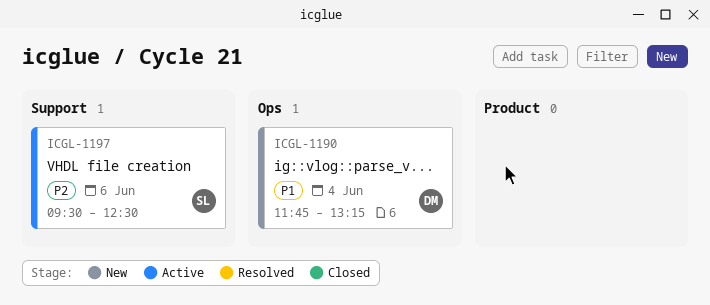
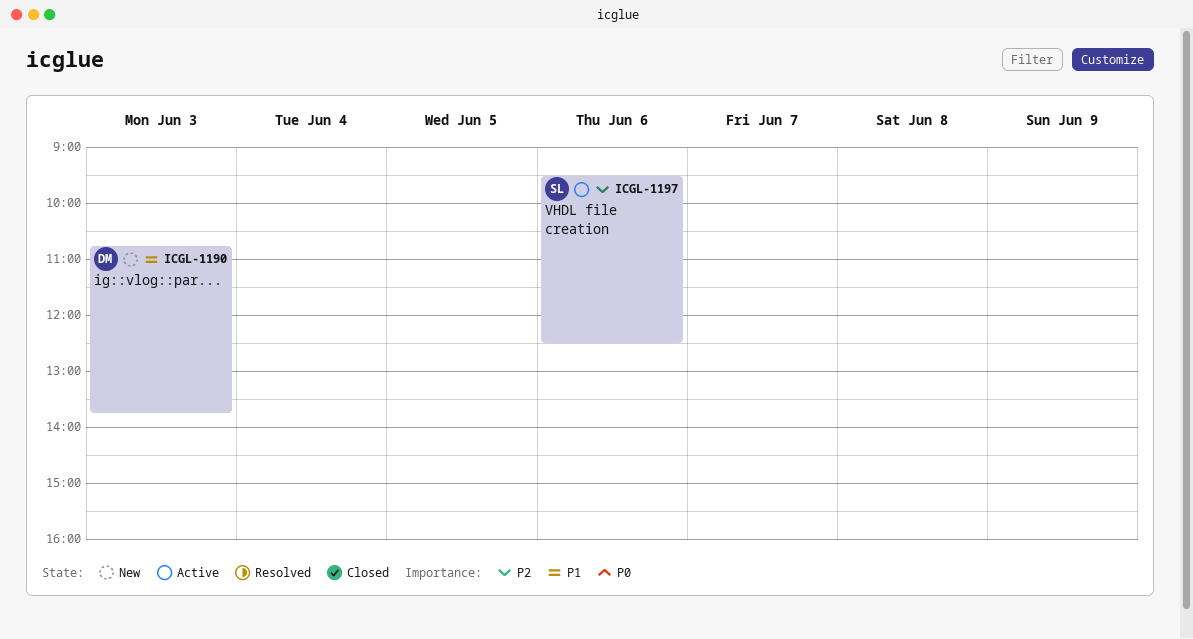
ICGL-1190, day: Jun 4 -> Jun 3
ICGL-1190, begins: 11:45 -> 10:45
ICGL-1190, ends: 13:15 -> 13:45

